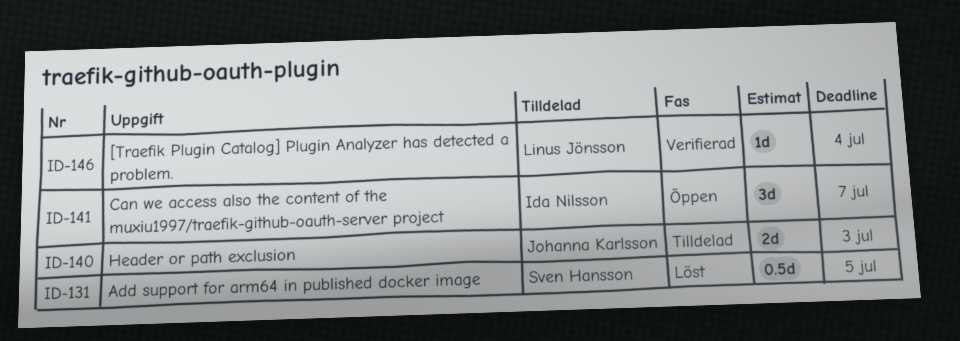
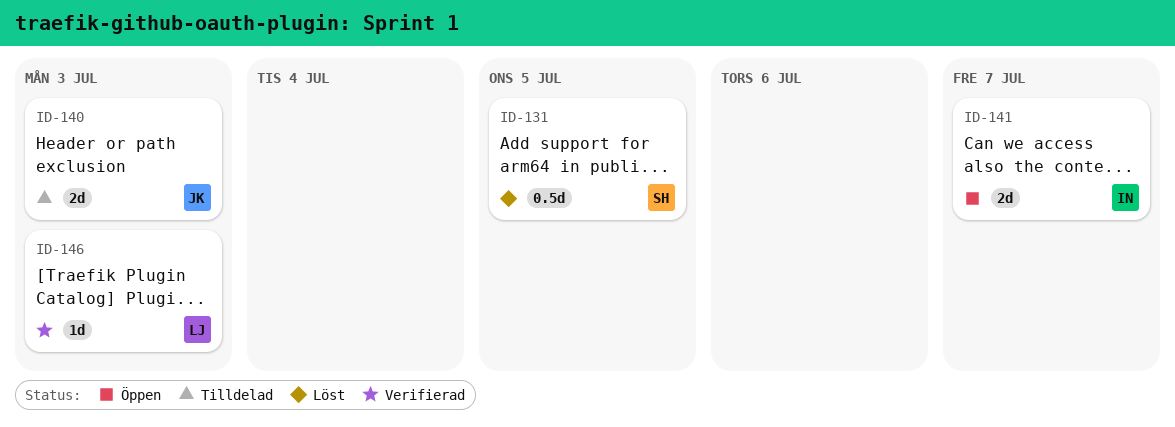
ID-141, estimate: 3d -> 2d
ID-146, due: Jul 4 -> Jul 3

